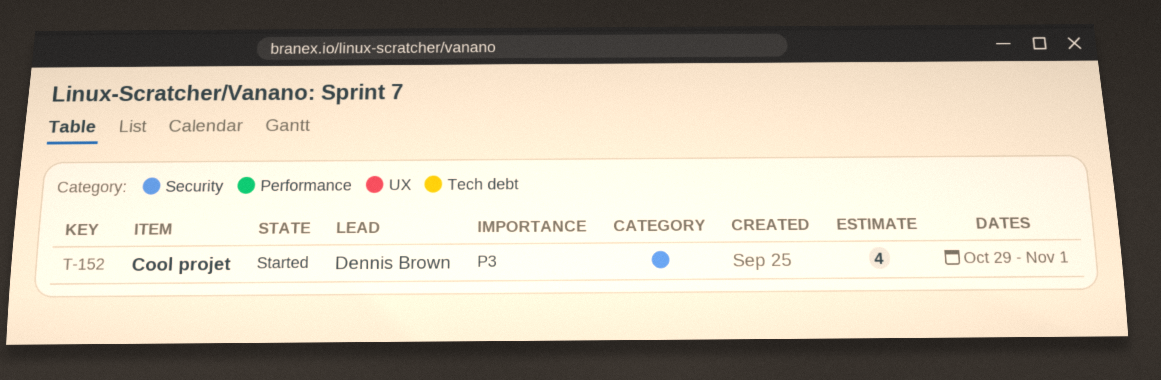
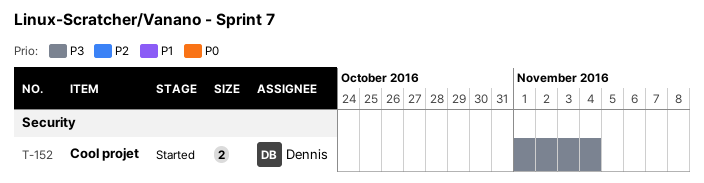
T-152, estimate: 4 -> 2
T-152, start: Oct 29 -> Nov 1
T-152, due: Nov 1 -> Nov 4

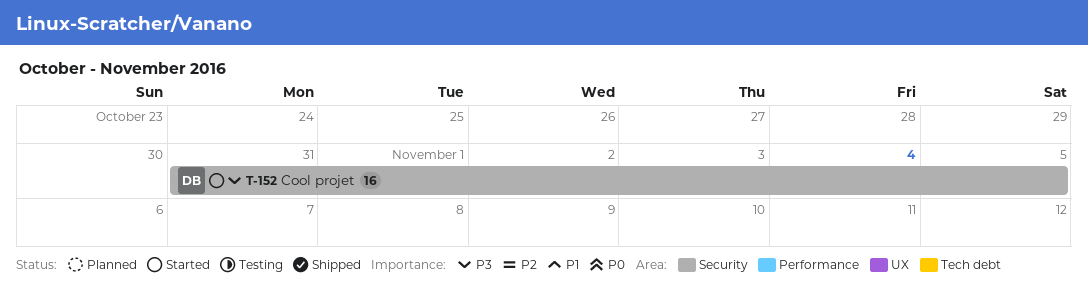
T-152, estimate: 2 -> 16
T-152, start: Nov 1 -> Oct 31
T-152, due: Nov 4 -> Nov 5

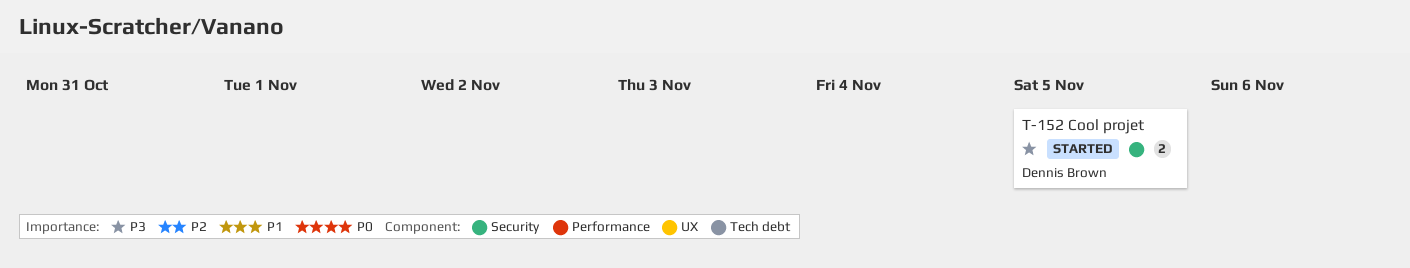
T-152, estimate: 16 -> 2

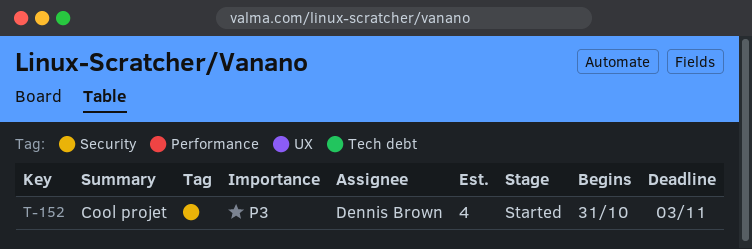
T-152, estimate: 2 -> 4
T-152, due: Nov 5 -> Nov 3

